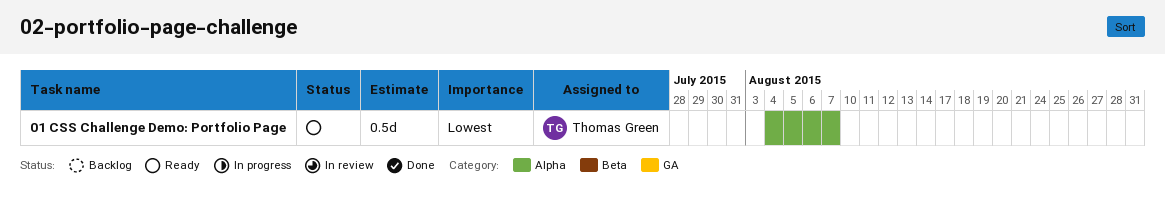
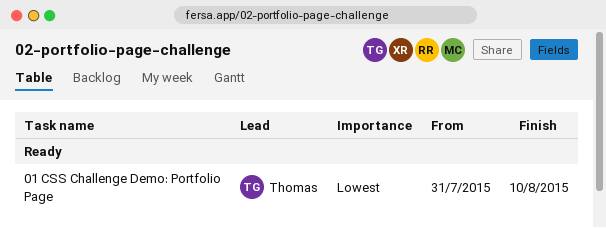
01 CSS Challenge Demo: Portfolio Page, start: Aug 4 -> Jul 31
01 CSS Challenge Demo: Portfolio Page, due: Aug 7 -> Aug 10

